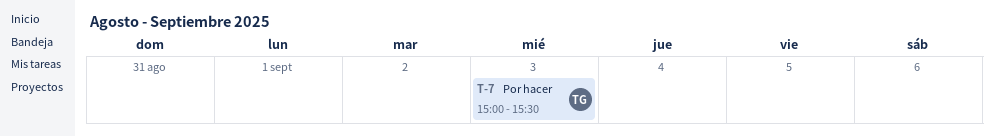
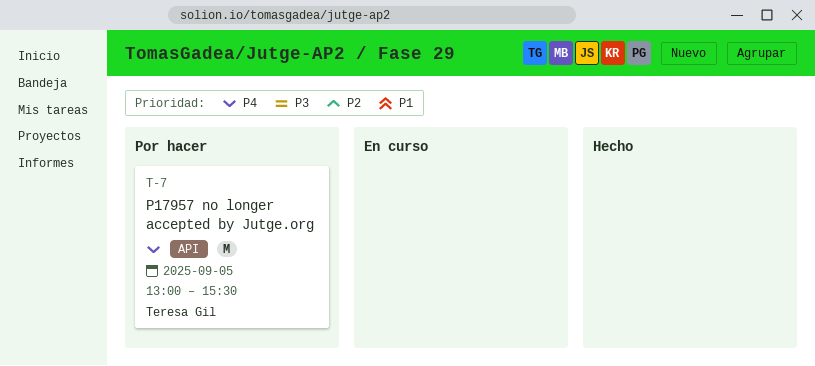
T-7, day: Sep 3 -> Sep 5
T-7, begins: 15:00 -> 13:00

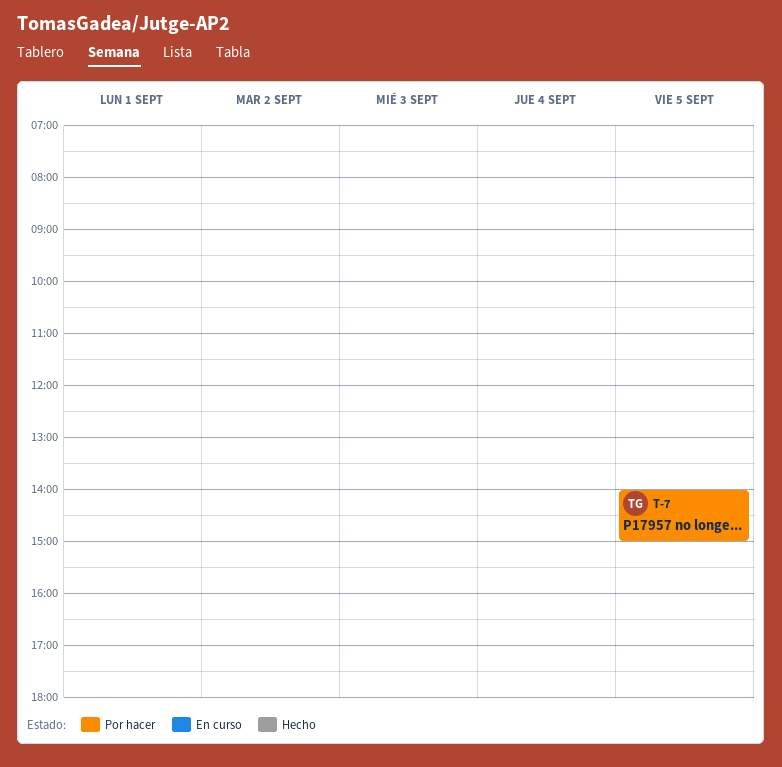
T-7, begins: 13:00 -> 14:00
T-7, ends: 15:30 -> 15:00

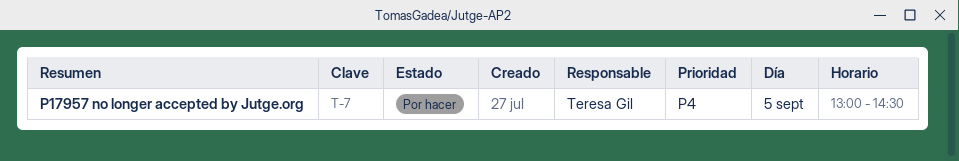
T-7, begins: 14:00 -> 13:00
T-7, ends: 15:00 -> 14:30

